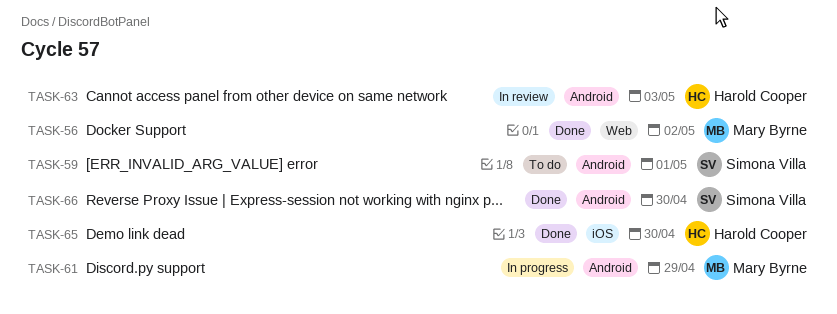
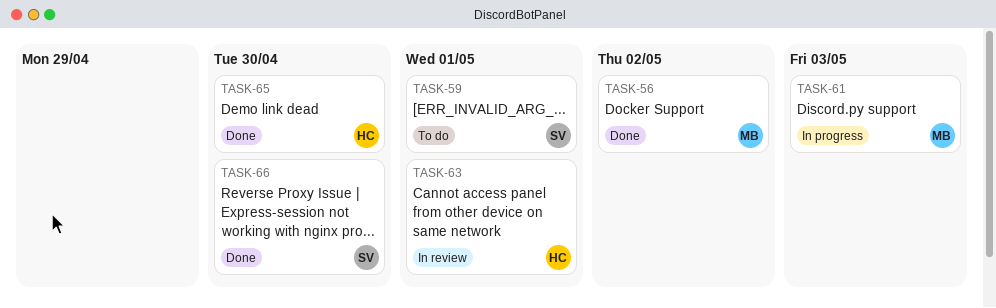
TASK-61, due: Apr 29 -> May 3
TASK-63, due: May 3 -> May 1

